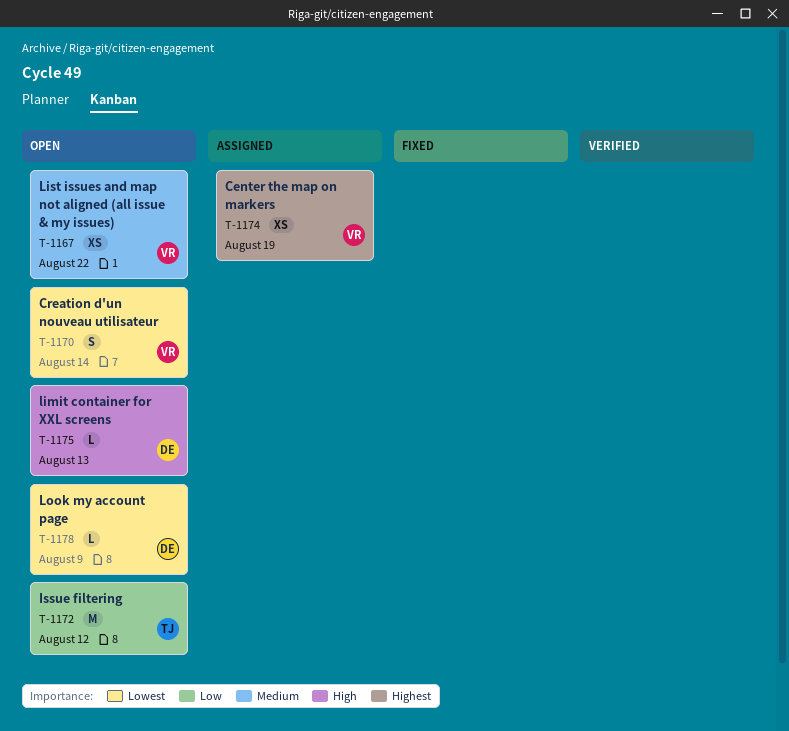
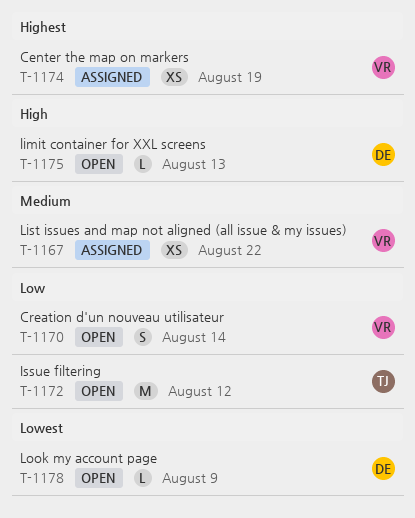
T-1167, status: Open -> Assigned
T-1170, priority: Lowest -> Low

